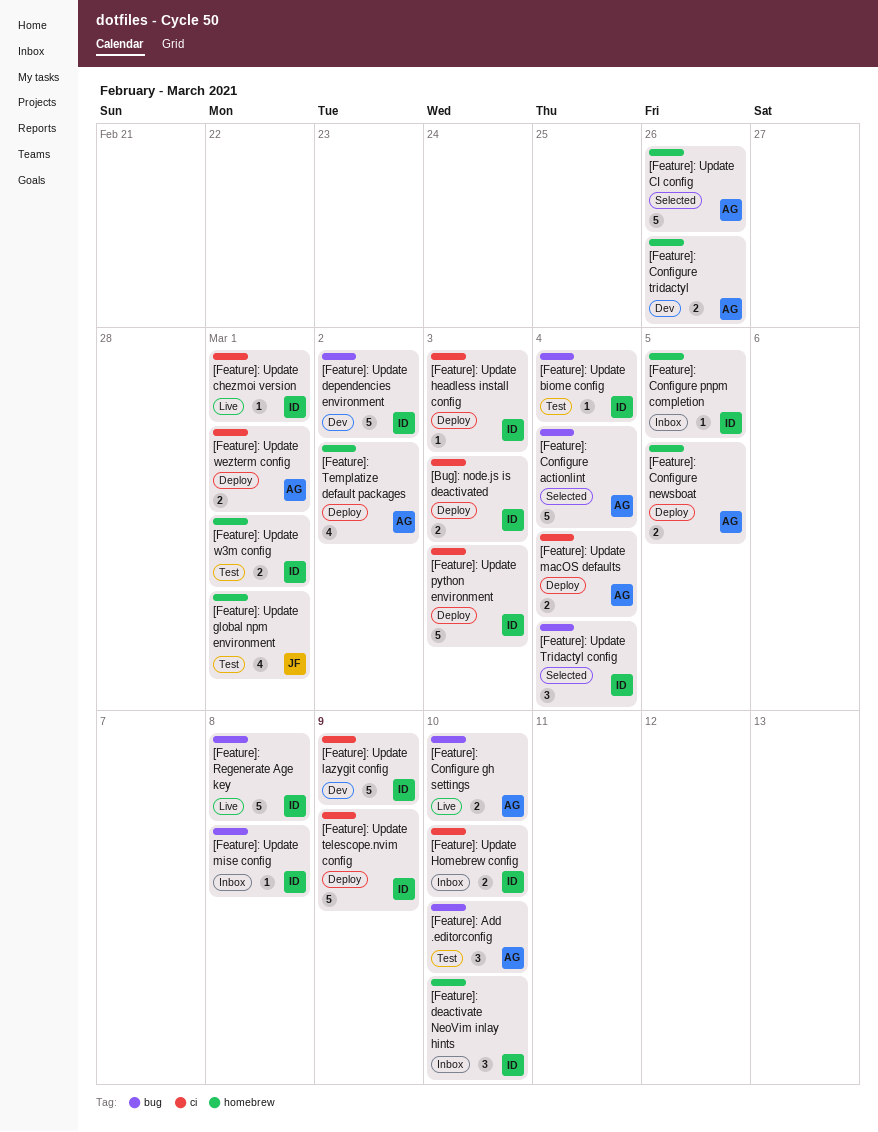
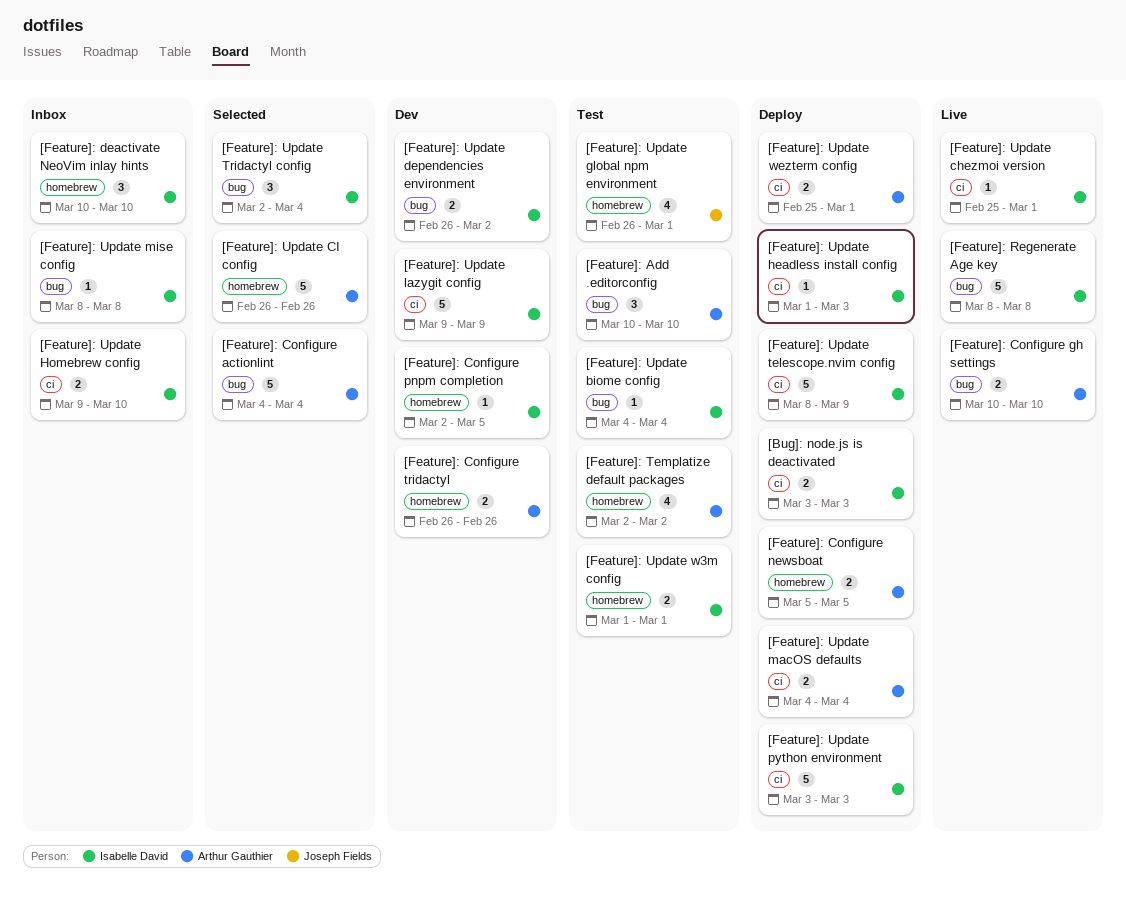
[Feature]: Configure pnpm completion, status: Inbox -> Dev
[Feature]: Templatize default packages, status: Deploy -> Test
[Feature]: Update dependencies environment, estimate: 5 -> 2

